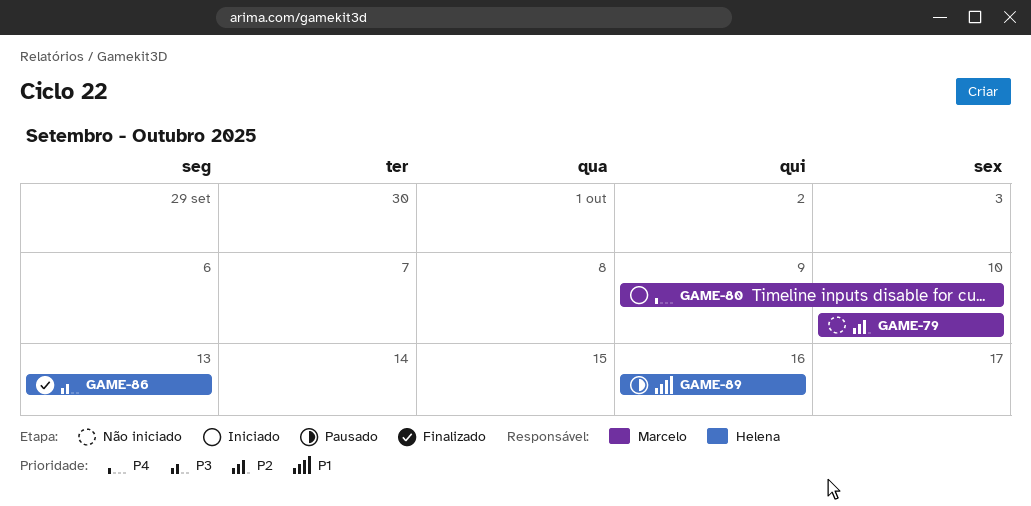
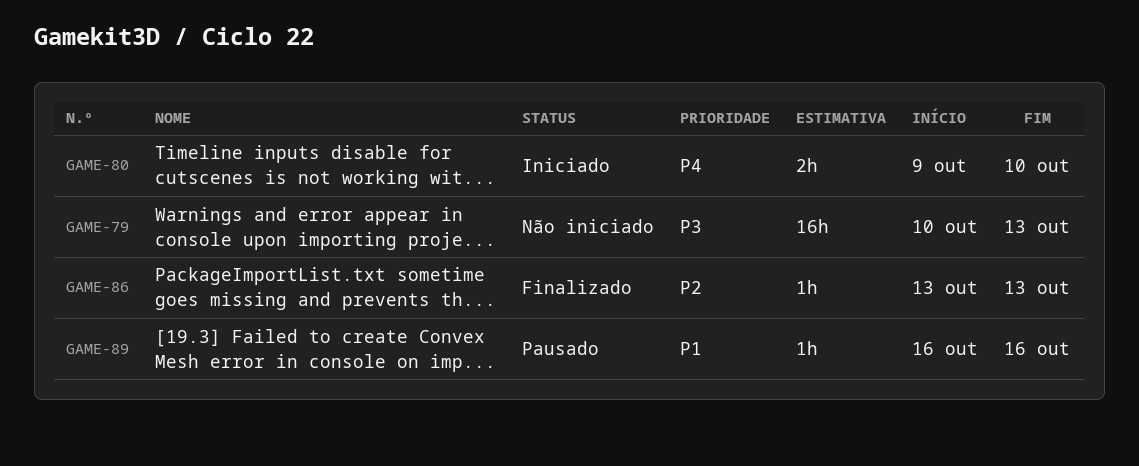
GAME-79, priority: P2 -> P3
GAME-79, due: Oct 10 -> Oct 13
GAME-86, priority: P3 -> P2

